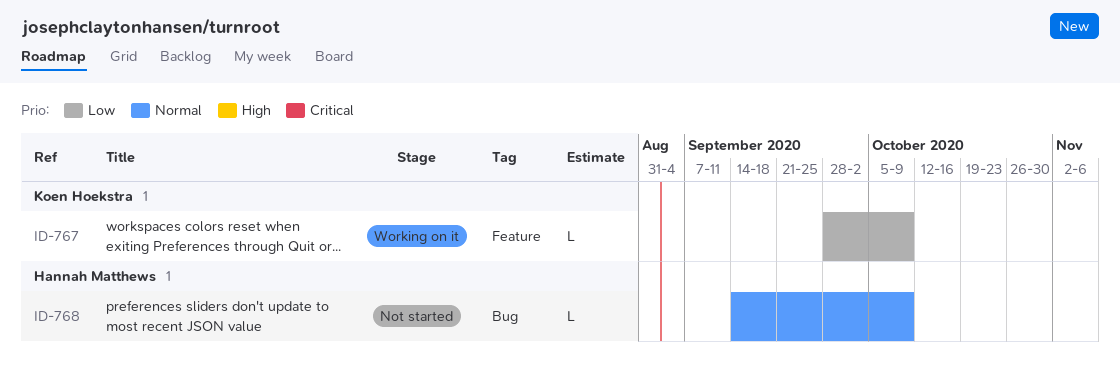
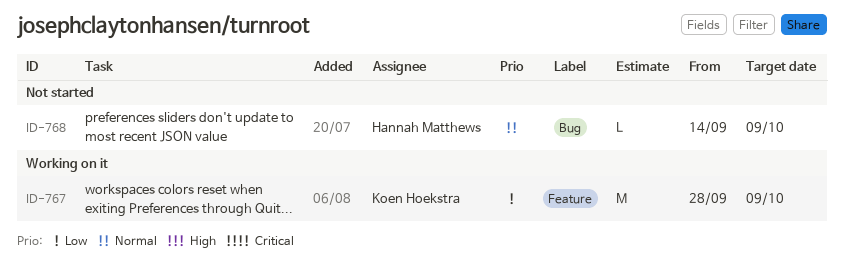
ID-767, estimate: L -> M

